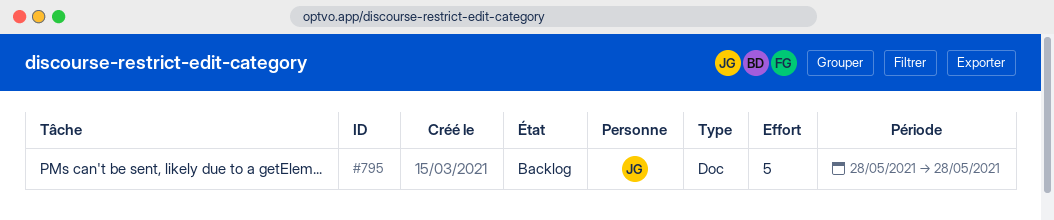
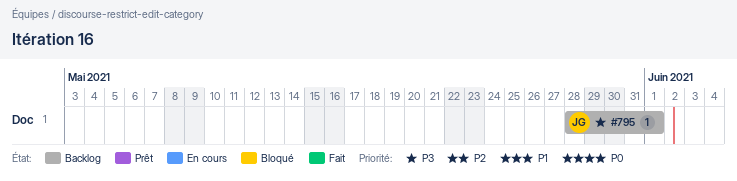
#795, estimate: 5 -> 1
#795, due: May 28 -> Jun 1

